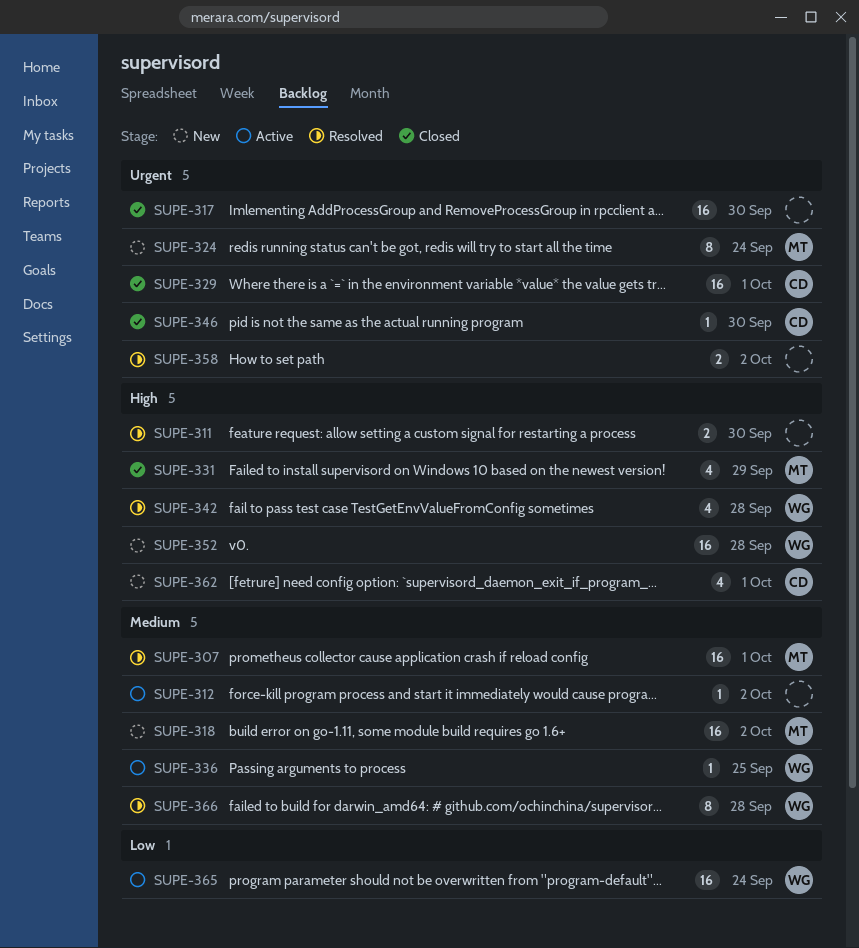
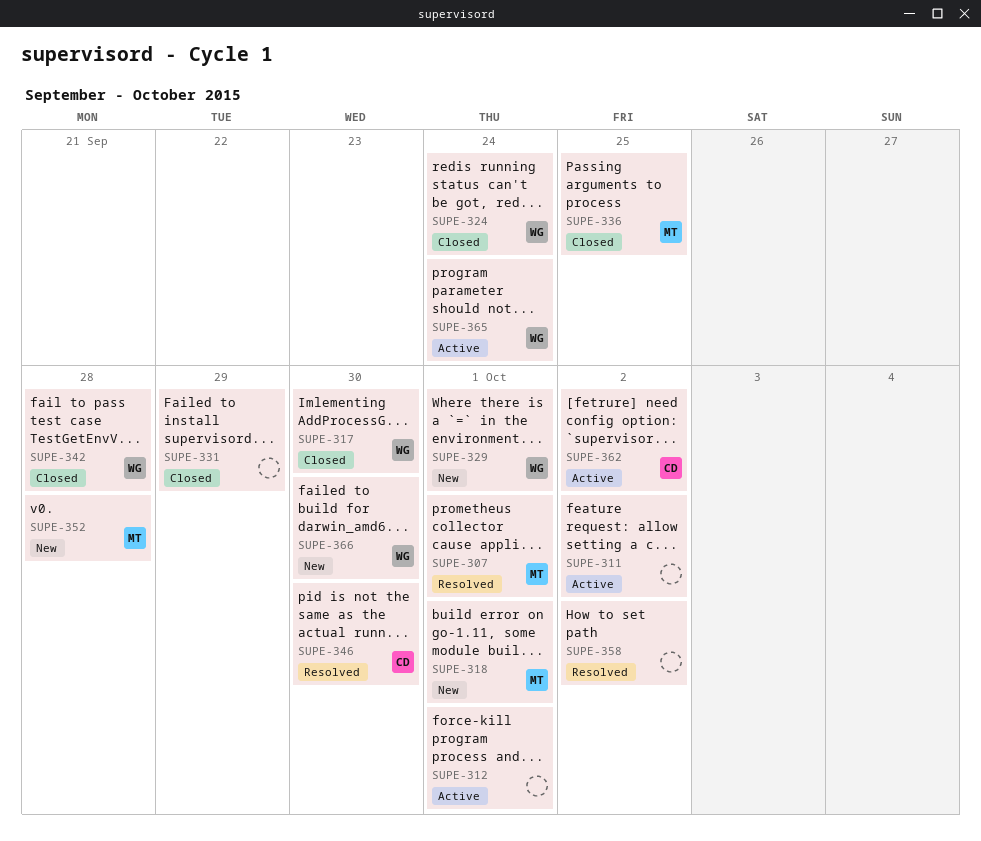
SUPE-311, status: Resolved -> Active
SUPE-311, due: Sep 30 -> Oct 2
SUPE-312, due: Oct 2 -> Oct 1
SUPE-317, owner: none -> WG
SUPE-318, due: Oct 2 -> Oct 1
SUPE-324, status: New -> Closed
SUPE-324, owner: MT -> WG
SUPE-329, status: Closed -> New
SUPE-329, owner: CD -> WG
SUPE-331, owner: MT -> none
SUPE-336, status: Active -> Closed
SUPE-336, owner: WG -> MT
SUPE-342, status: Resolved -> Closed
SUPE-346, status: Closed -> Resolved
SUPE-352, owner: WG -> MT
SUPE-362, status: New -> Active
SUPE-362, due: Oct 1 -> Oct 2
SUPE-366, status: Resolved -> New
SUPE-366, due: Sep 28 -> Sep 30

